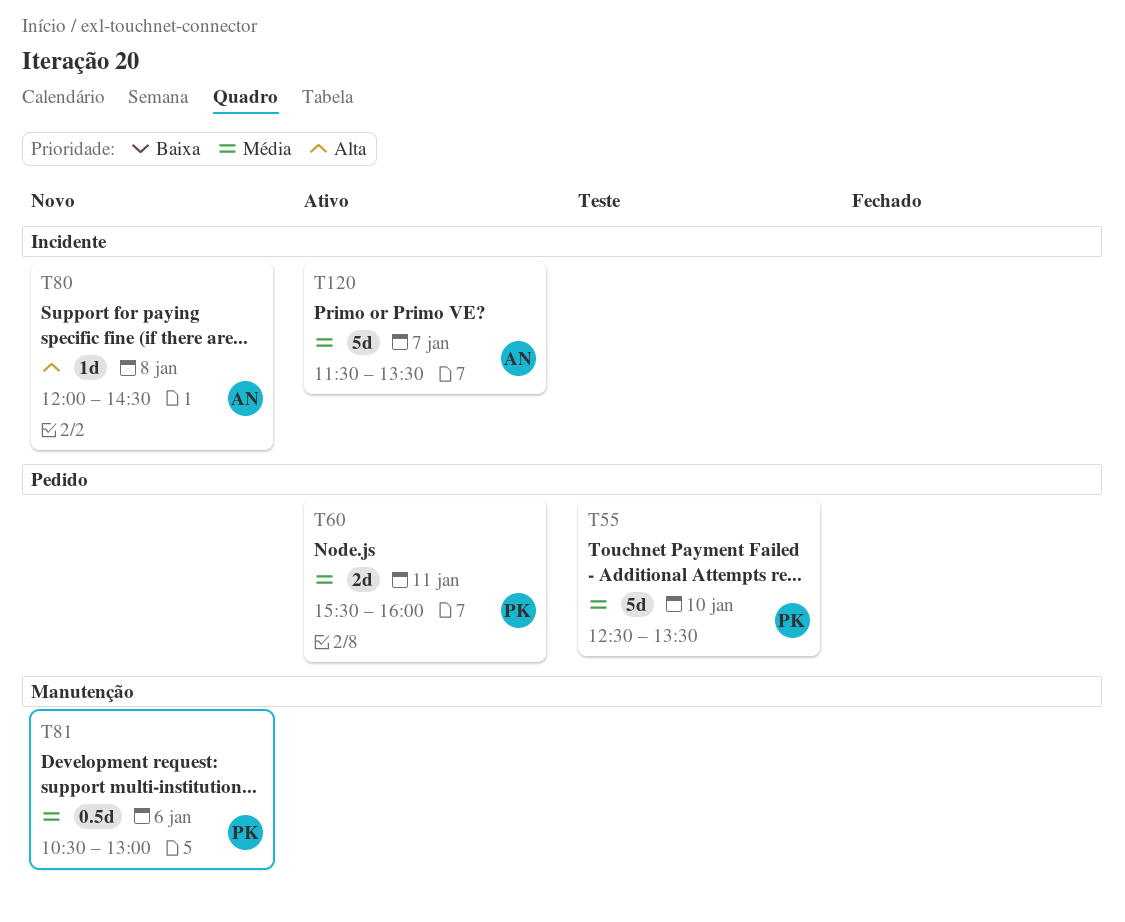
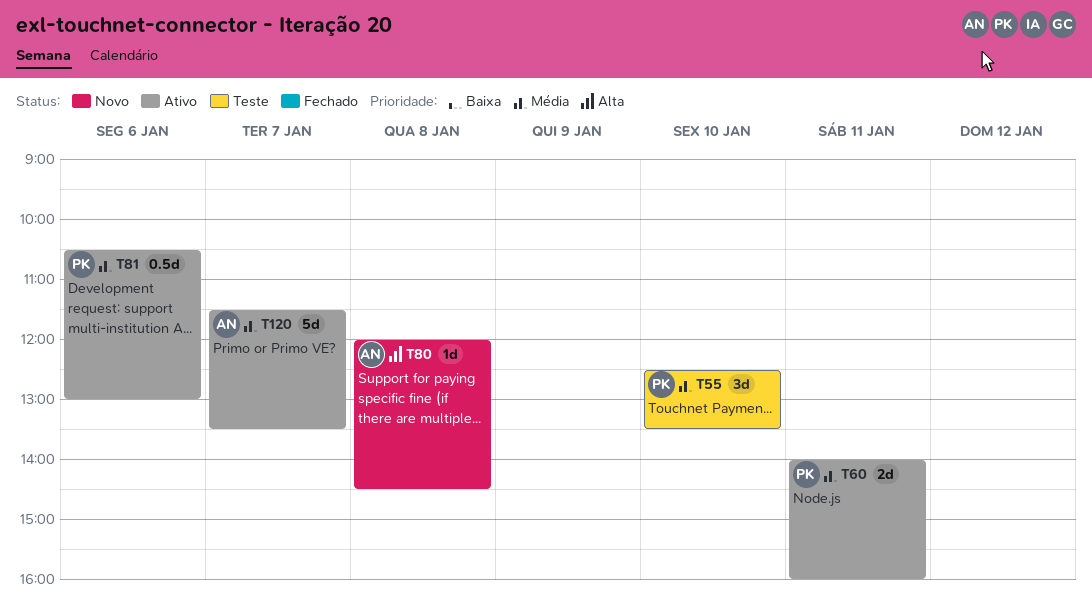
T55, estimate: 5d -> 3d
T60, begins: 15:30 -> 14:00
T81, status: Novo -> Ativo

